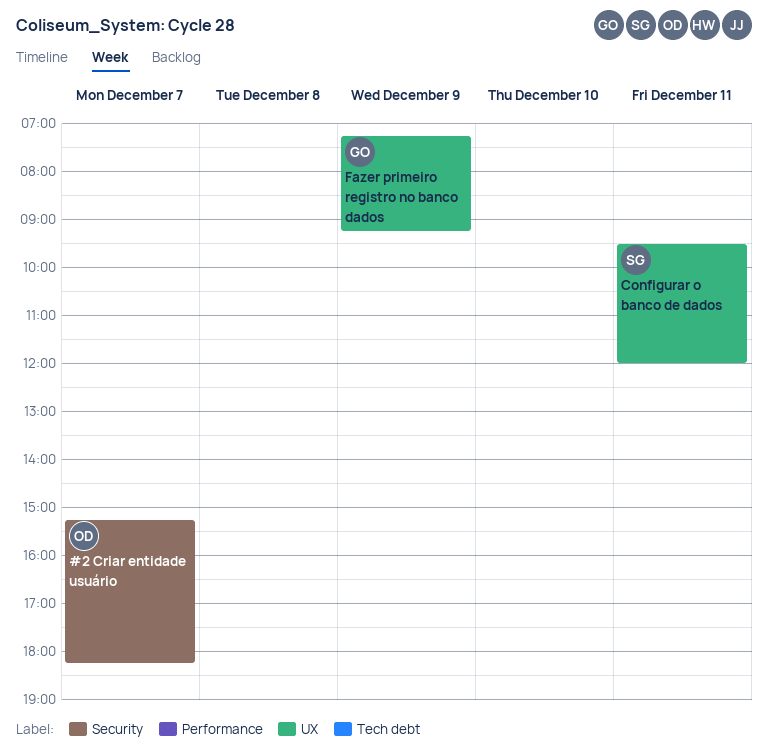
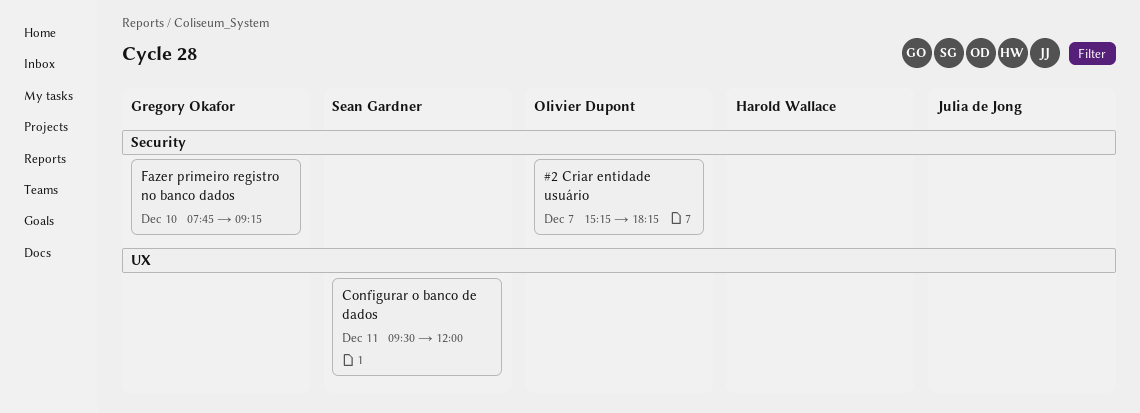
Fazer primeiro registro no banco dados, label: UX -> Security
Fazer primeiro registro no banco dados, day: Dec 9 -> Dec 10
Fazer primeiro registro no banco dados, begins: 07:15 -> 07:45

